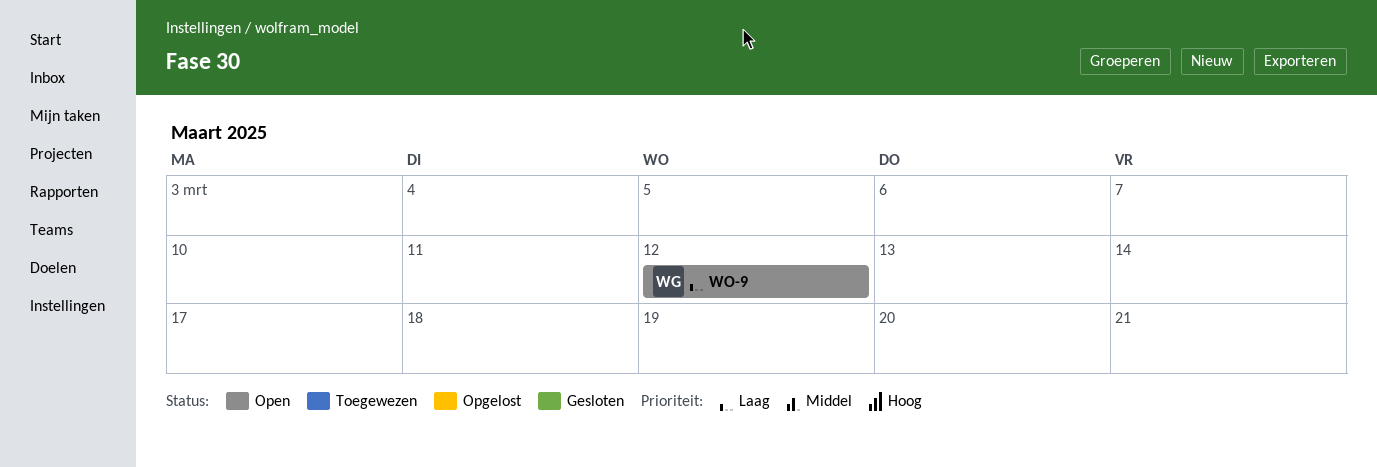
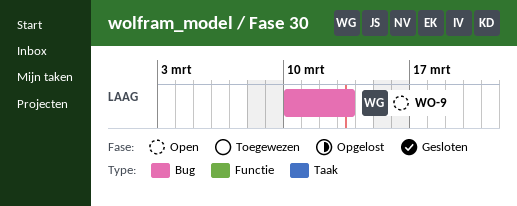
WO-9, start: Mar 12 -> Mar 10
WO-9, due: Mar 12 -> Mar 13

